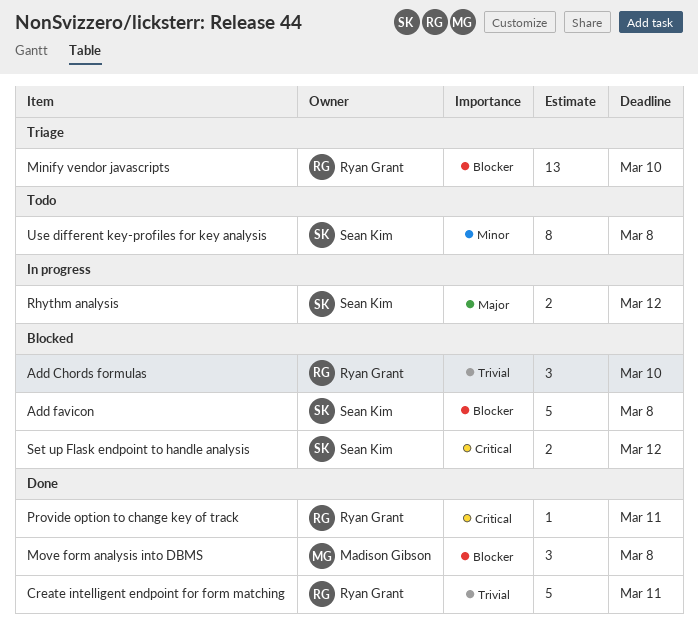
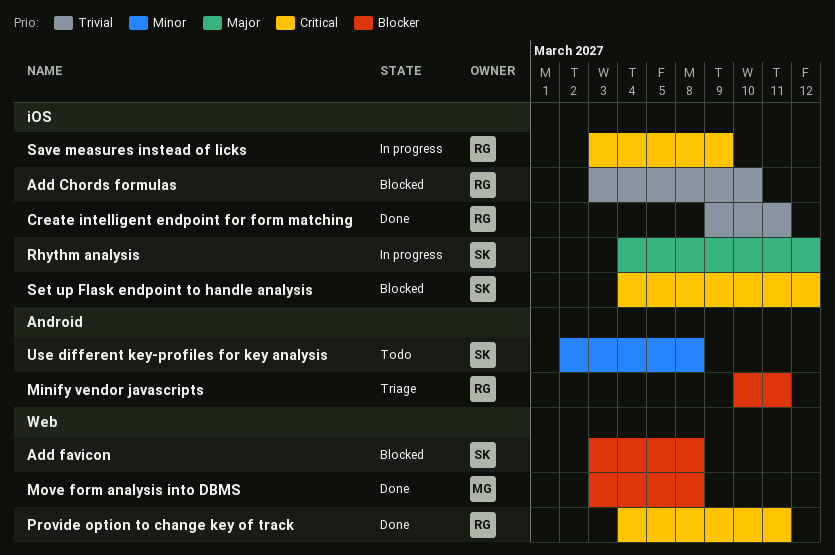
Minify vendor javascripts, due: Mar 10 -> Mar 11
Save measures instead of licks: none -> present

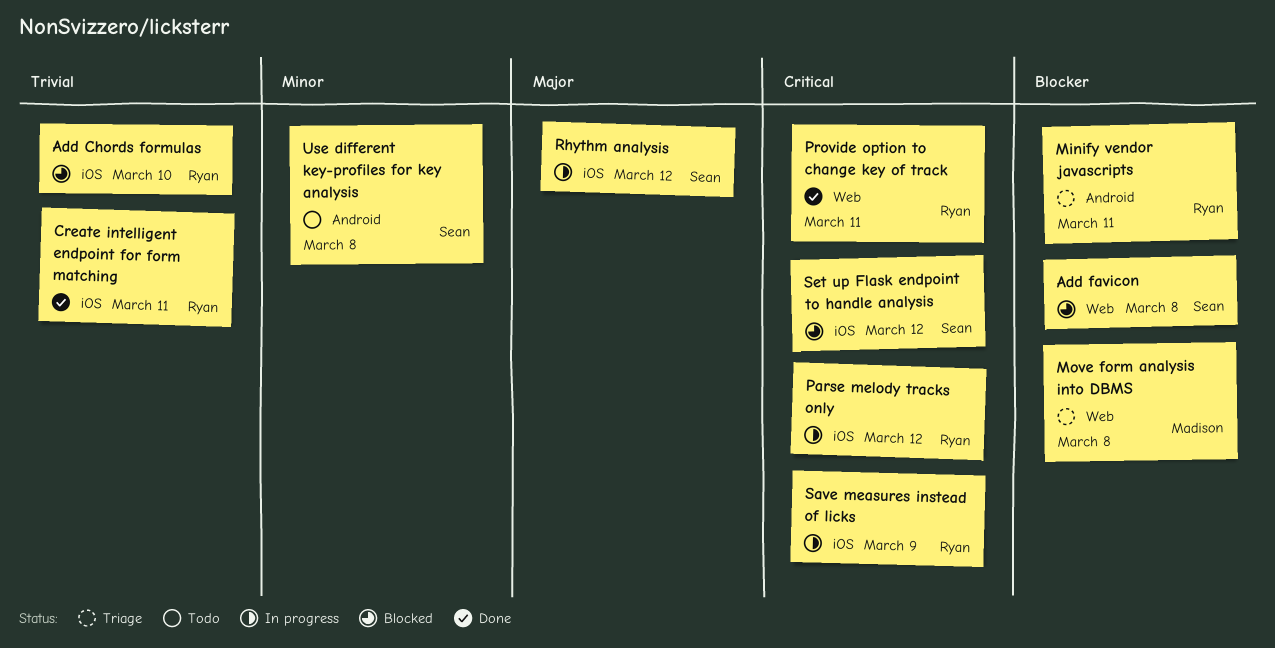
Move form analysis into DBMS, status: Done -> Triage
Parse melody tracks only: none -> present

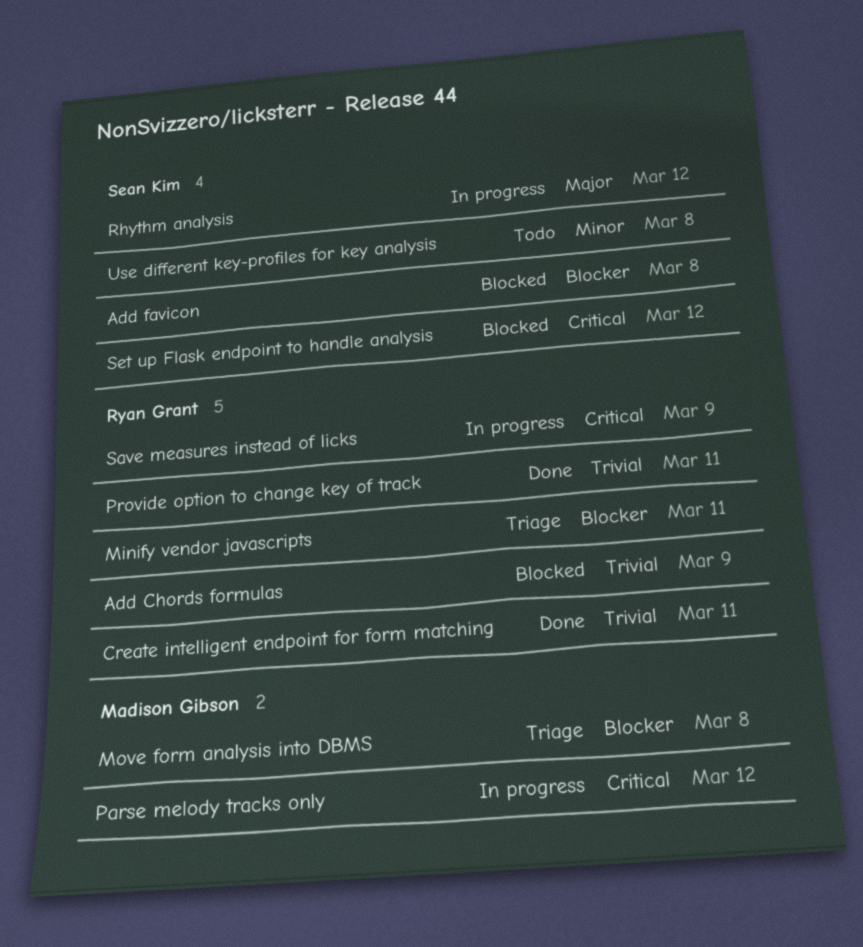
Add Chords formulas, due: Mar 10 -> Mar 9
Parse melody tracks only, owner: Ryan Grant -> Madison Gibson
Provide option to change key of track, priority: Critical -> Trivial

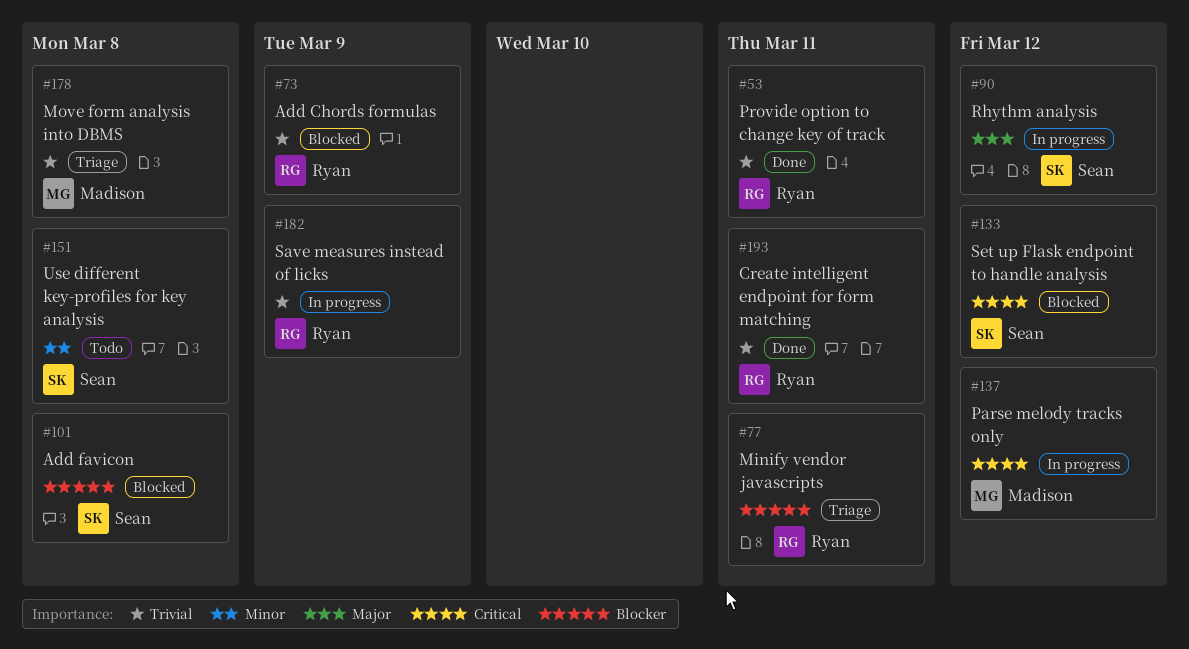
Move form analysis into DBMS, priority: Blocker -> Trivial
Save measures instead of licks, priority: Critical -> Trivial

